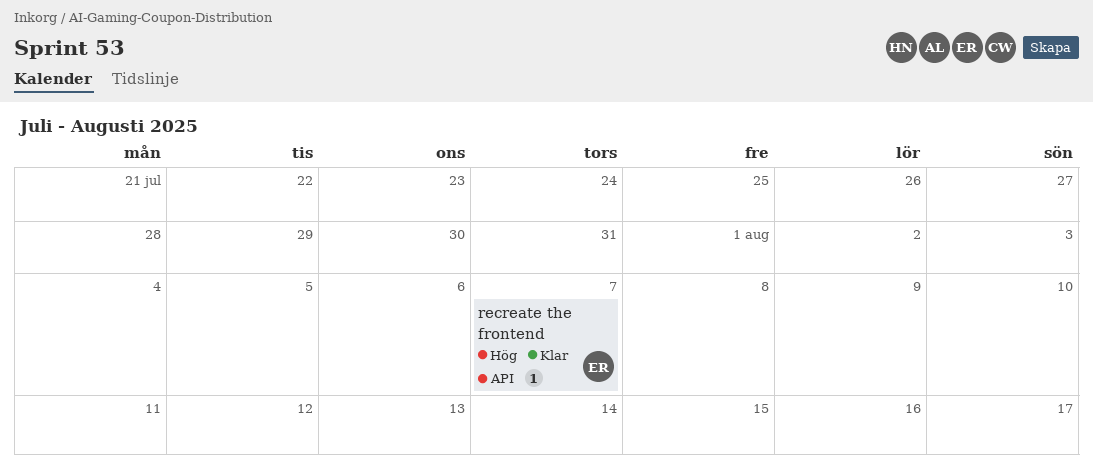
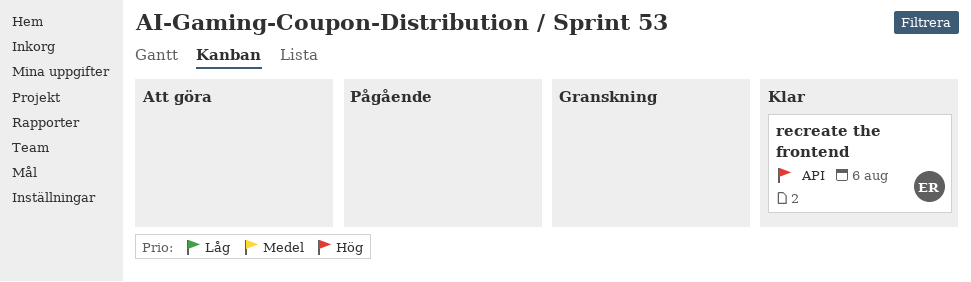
recreate the frontend, due: Aug 7 -> Aug 6

